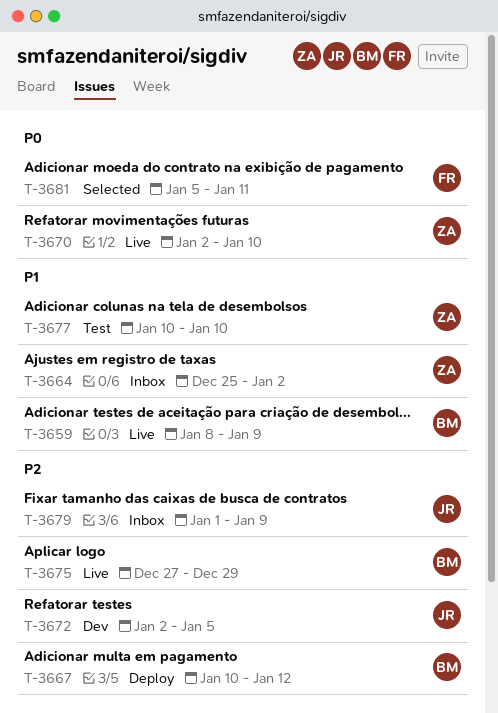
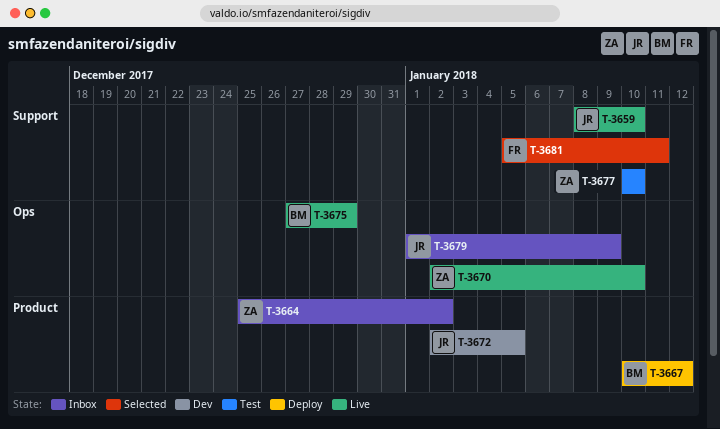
T-3659, owner: BM -> JR
T-3659, due: Jan 9 -> Jan 10

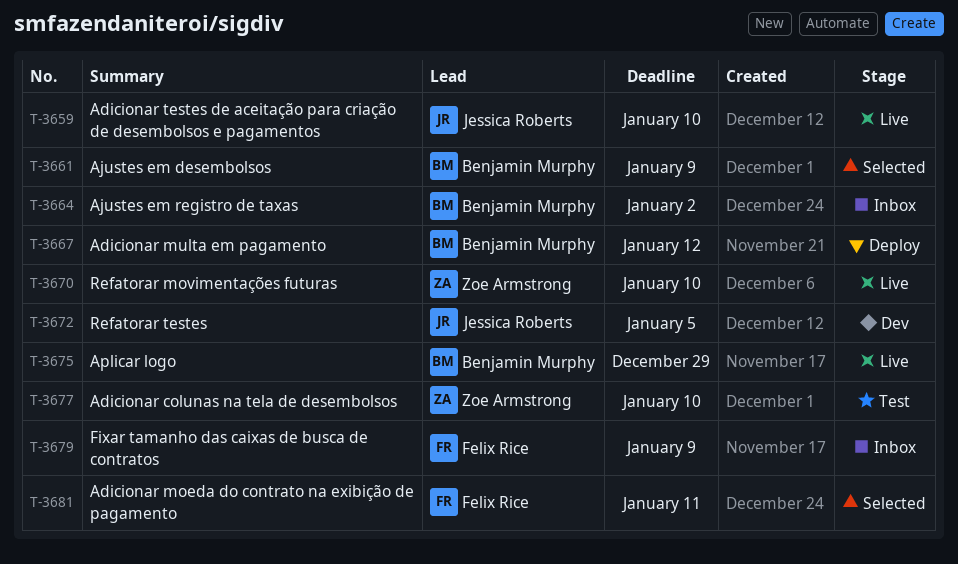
T-3661: none -> present
T-3664, owner: Zoe Armstrong -> Benjamin Murphy
T-3679, owner: Jessica Roberts -> Felix Rice

